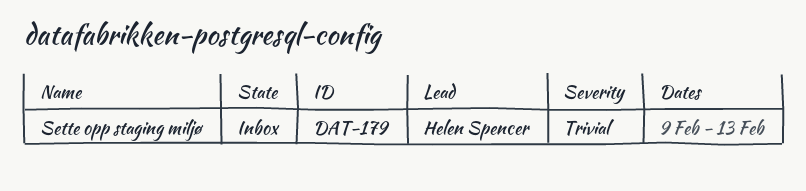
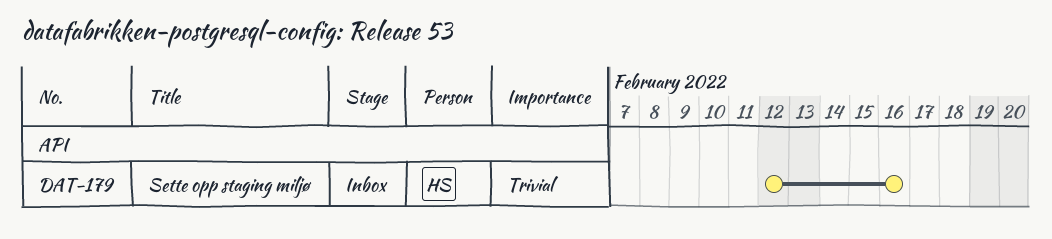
DAT-179, start: Feb 9 -> Feb 12
DAT-179, due: Feb 13 -> Feb 16

